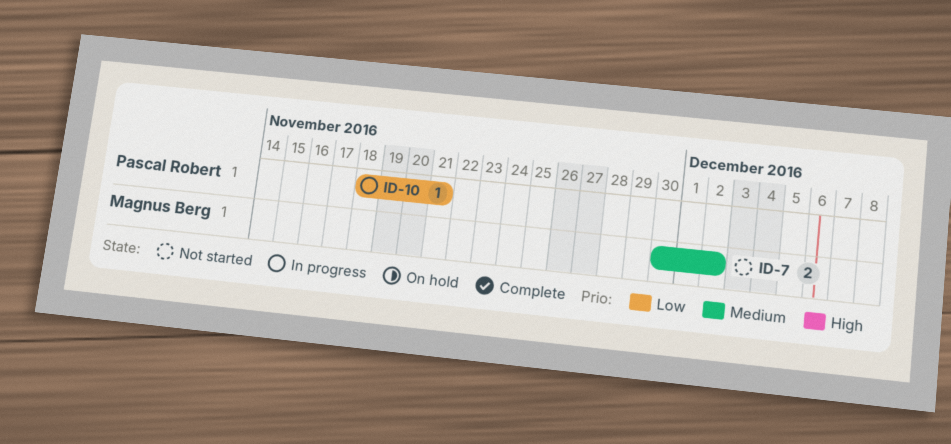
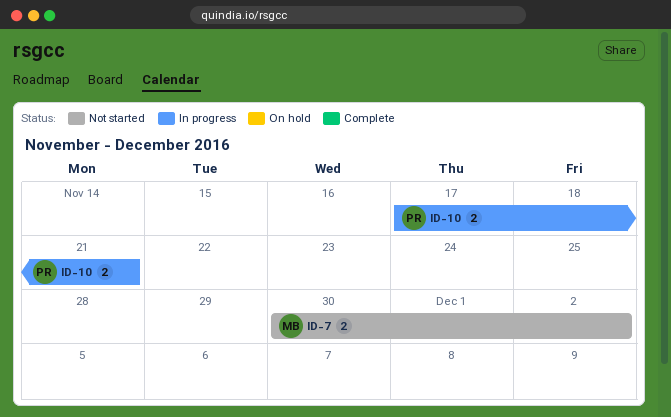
ID-10, estimate: 1 -> 2
ID-10, start: Nov 18 -> Nov 17

